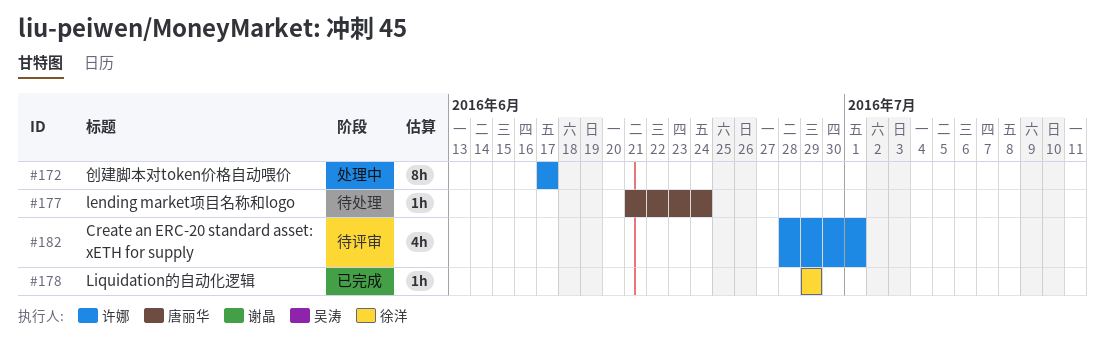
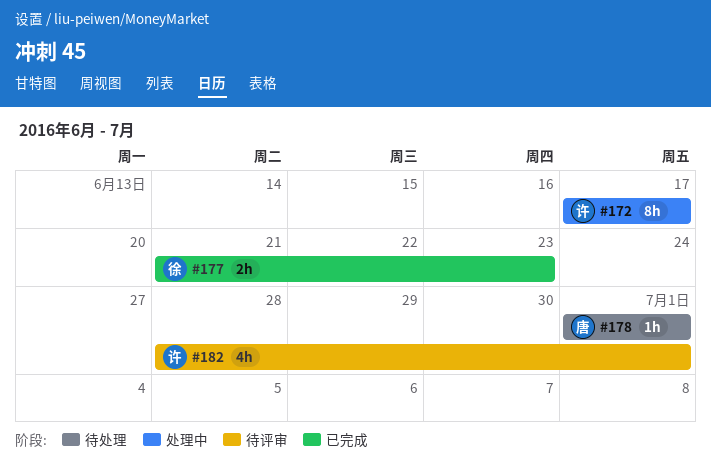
#177, status: 待处理 -> 已完成
#177, owner: 唐丽华 -> 徐洋
#177, estimate: 1h -> 2h
#177, due: Jun 24 -> Jun 23
#178, status: 已完成 -> 待处理
#178, owner: 徐洋 -> 唐丽华
#178, start: Jun 29 -> Jul 1
#178, due: Jun 29 -> Jul 1

